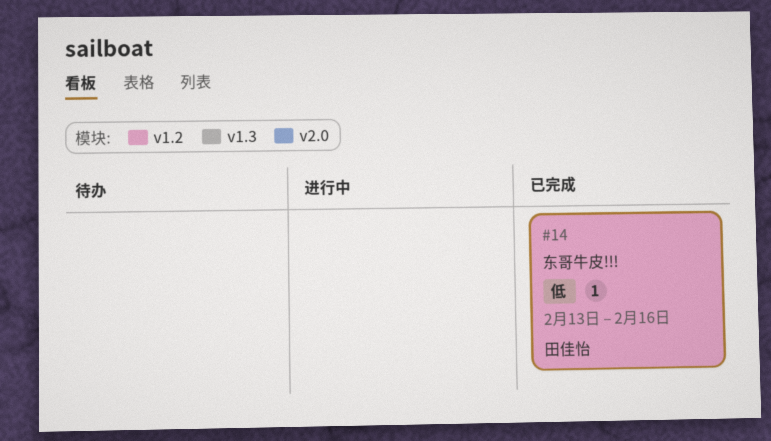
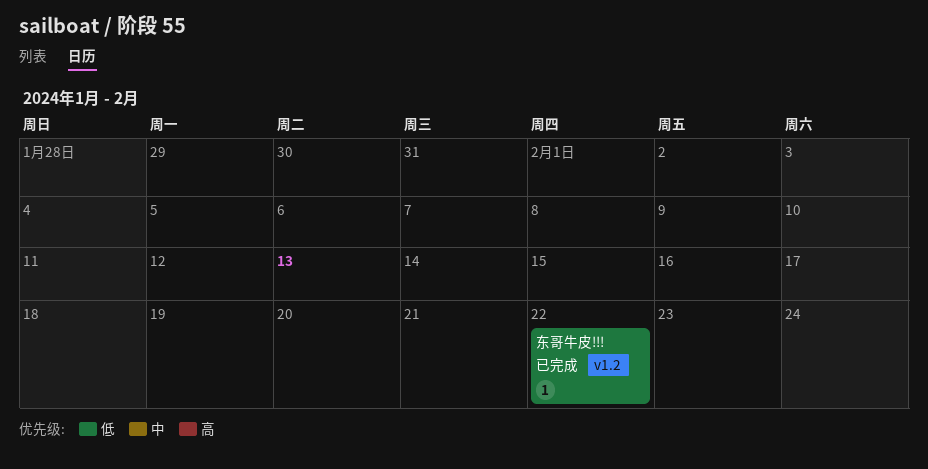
东哥牛皮!!!, due: Feb 16 -> Feb 22

